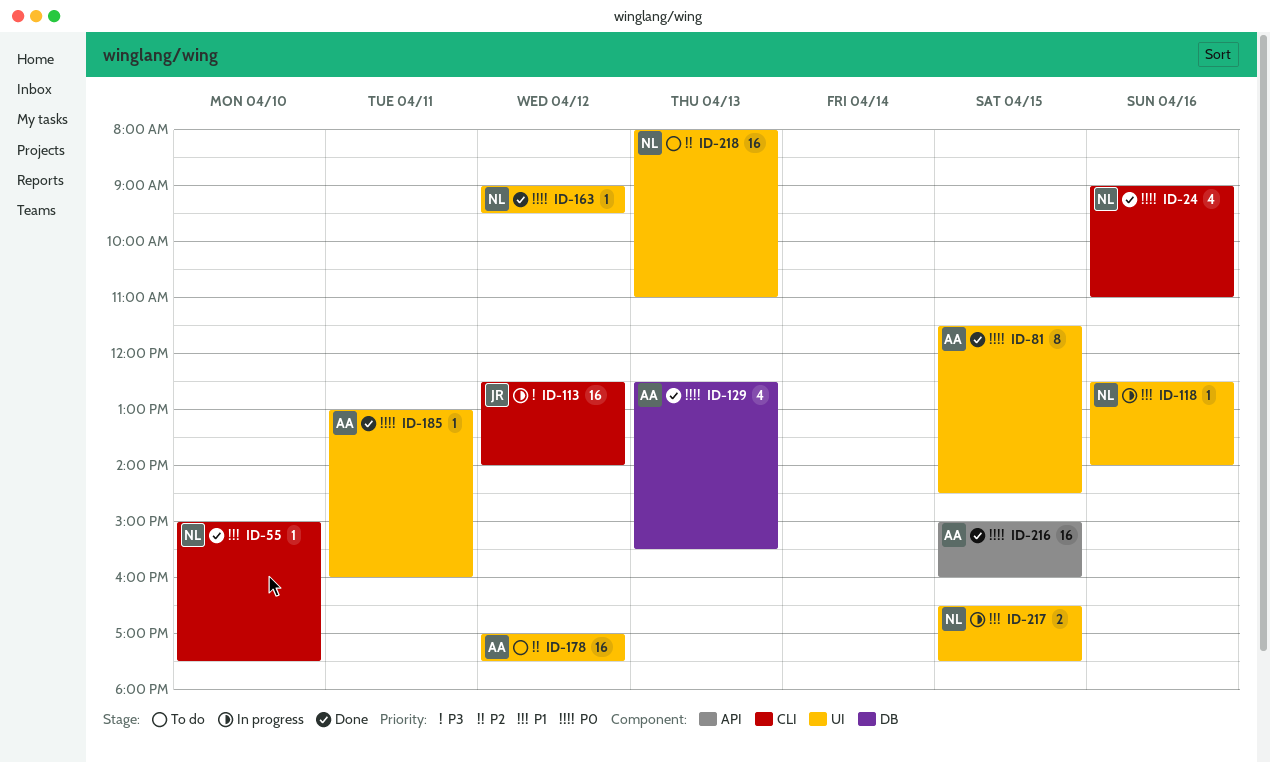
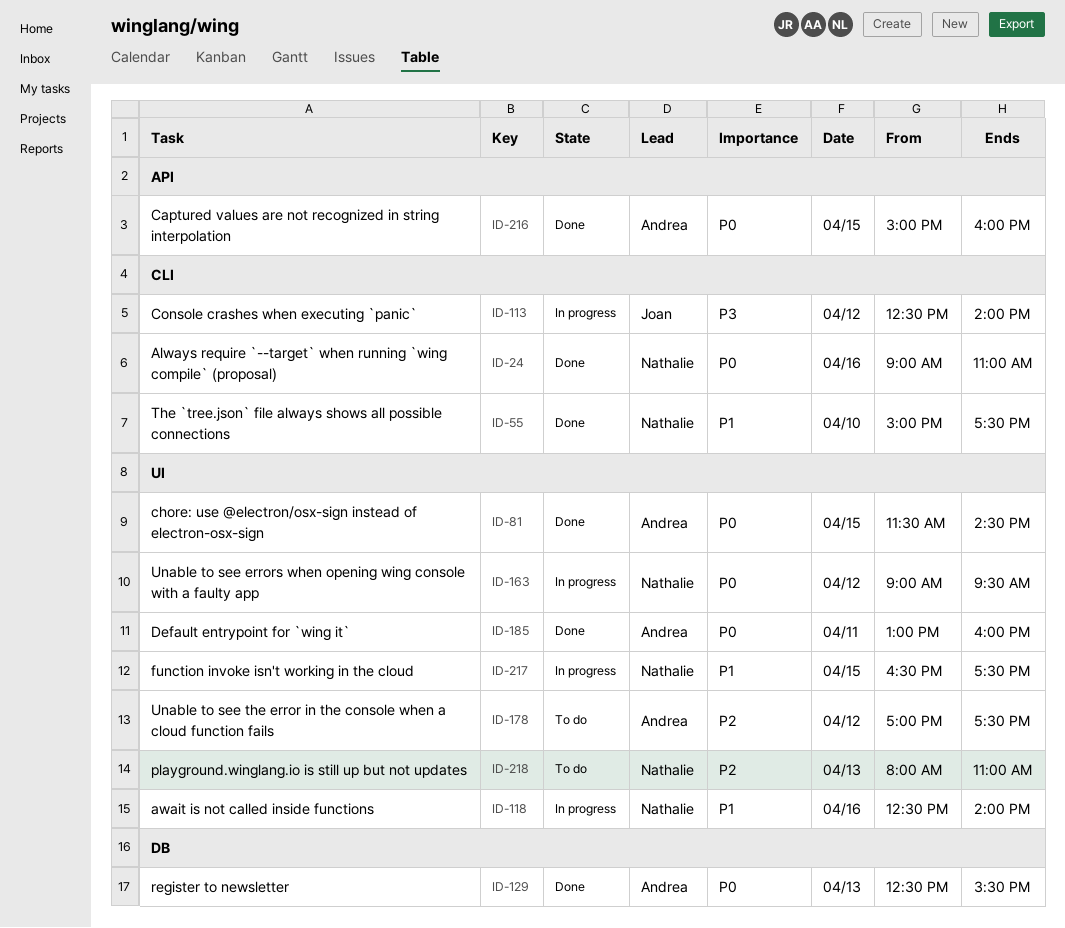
ID-163, status: Done -> In progress

